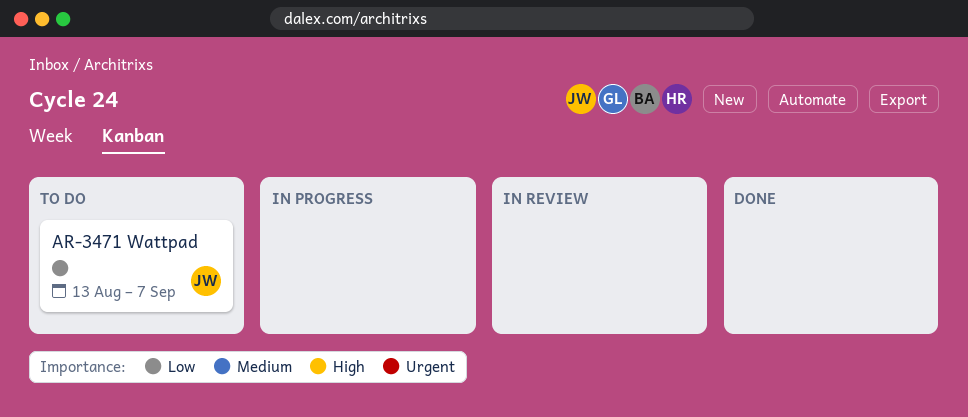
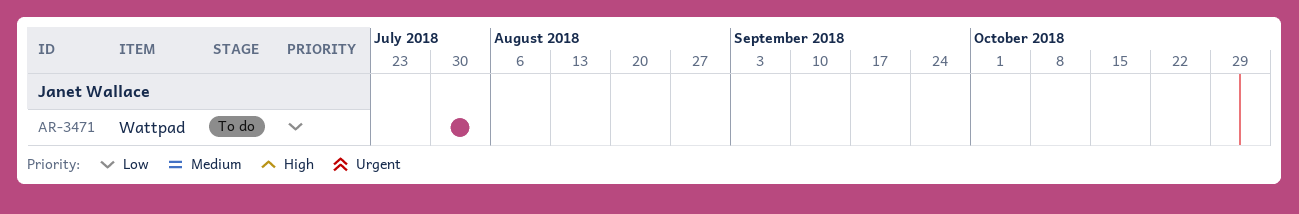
AR-3471, start: Aug 13 -> Jul 30
AR-3471, due: Sep 7 -> Aug 3

